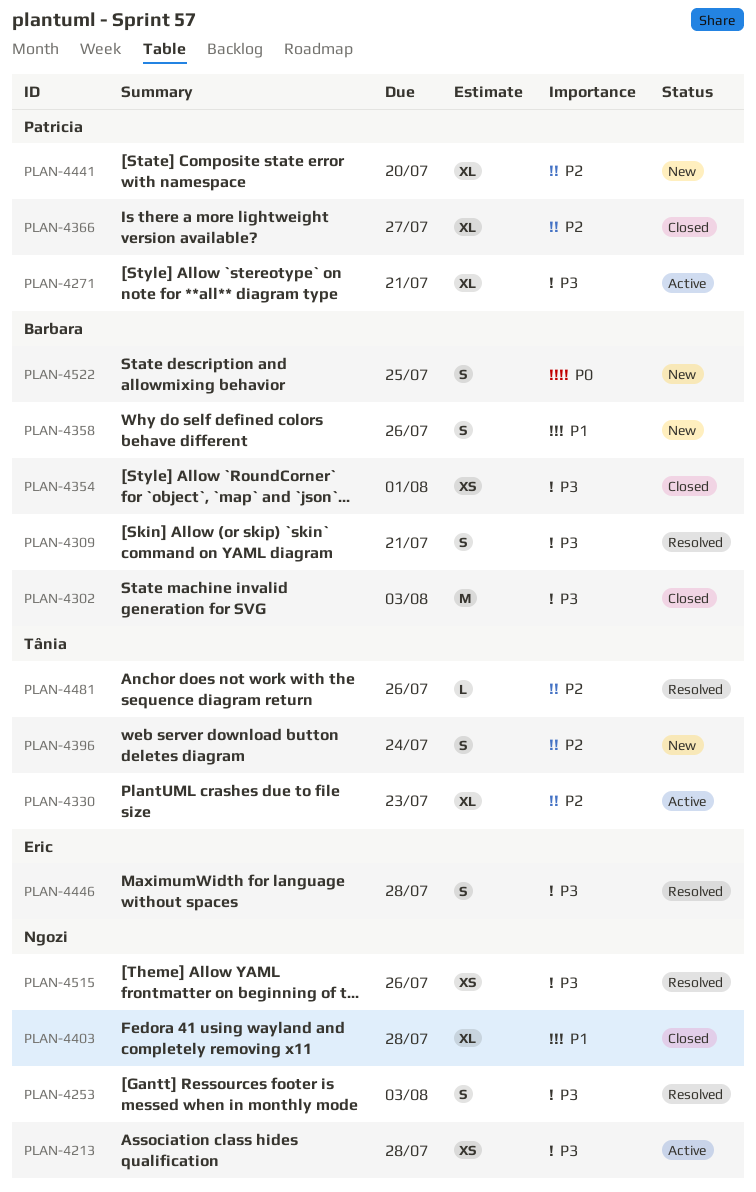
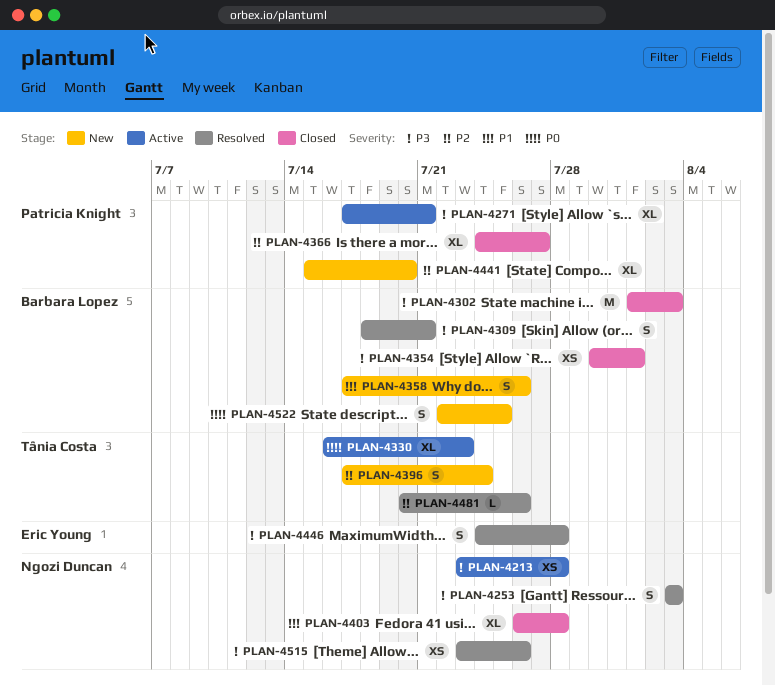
PLAN-4330, priority: P2 -> P0

